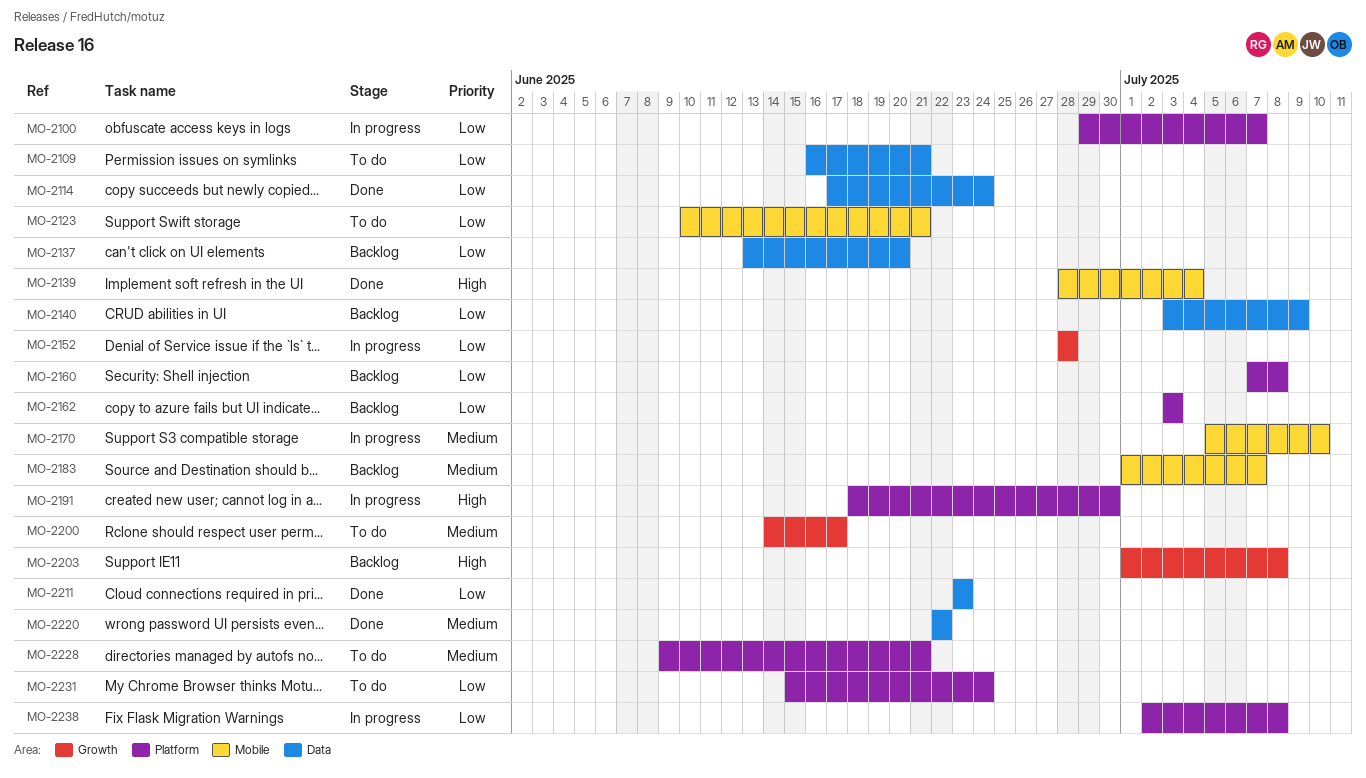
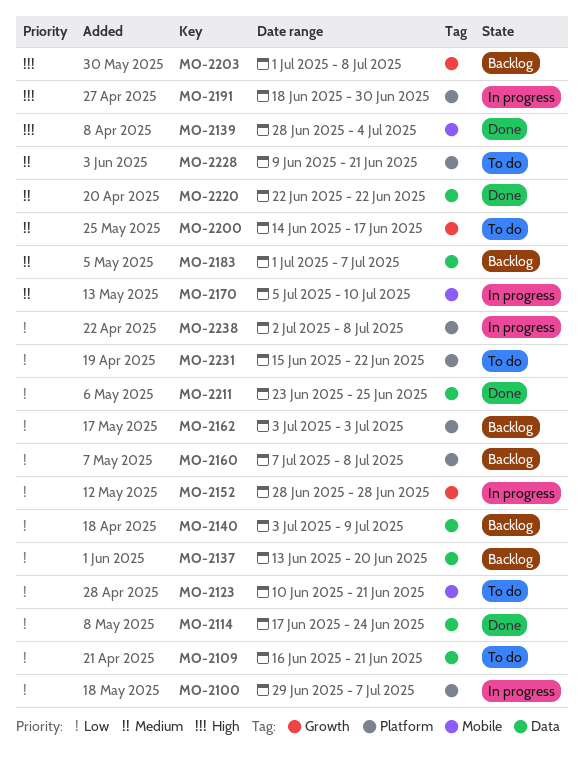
MO-2183, label: Mobile -> Data
MO-2211, due: Jun 23 -> Jun 25
MO-2231, due: Jun 24 -> Jun 22

